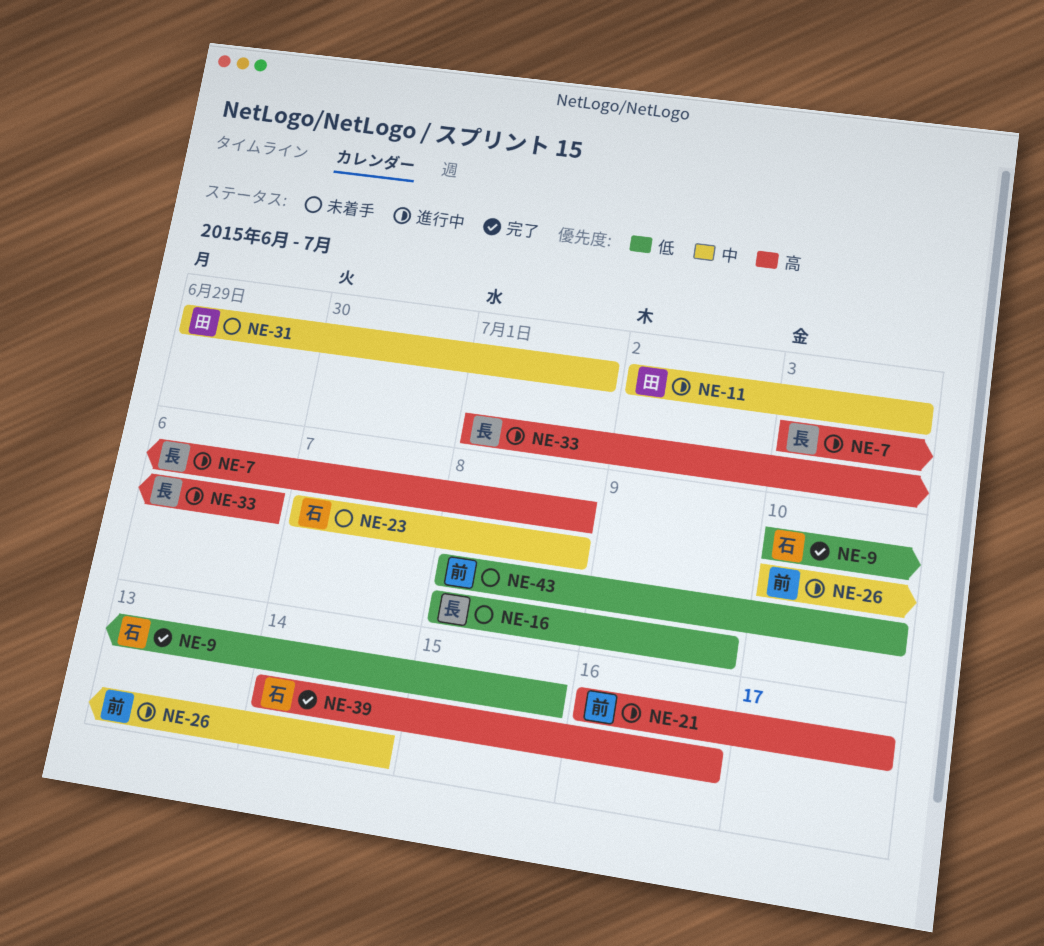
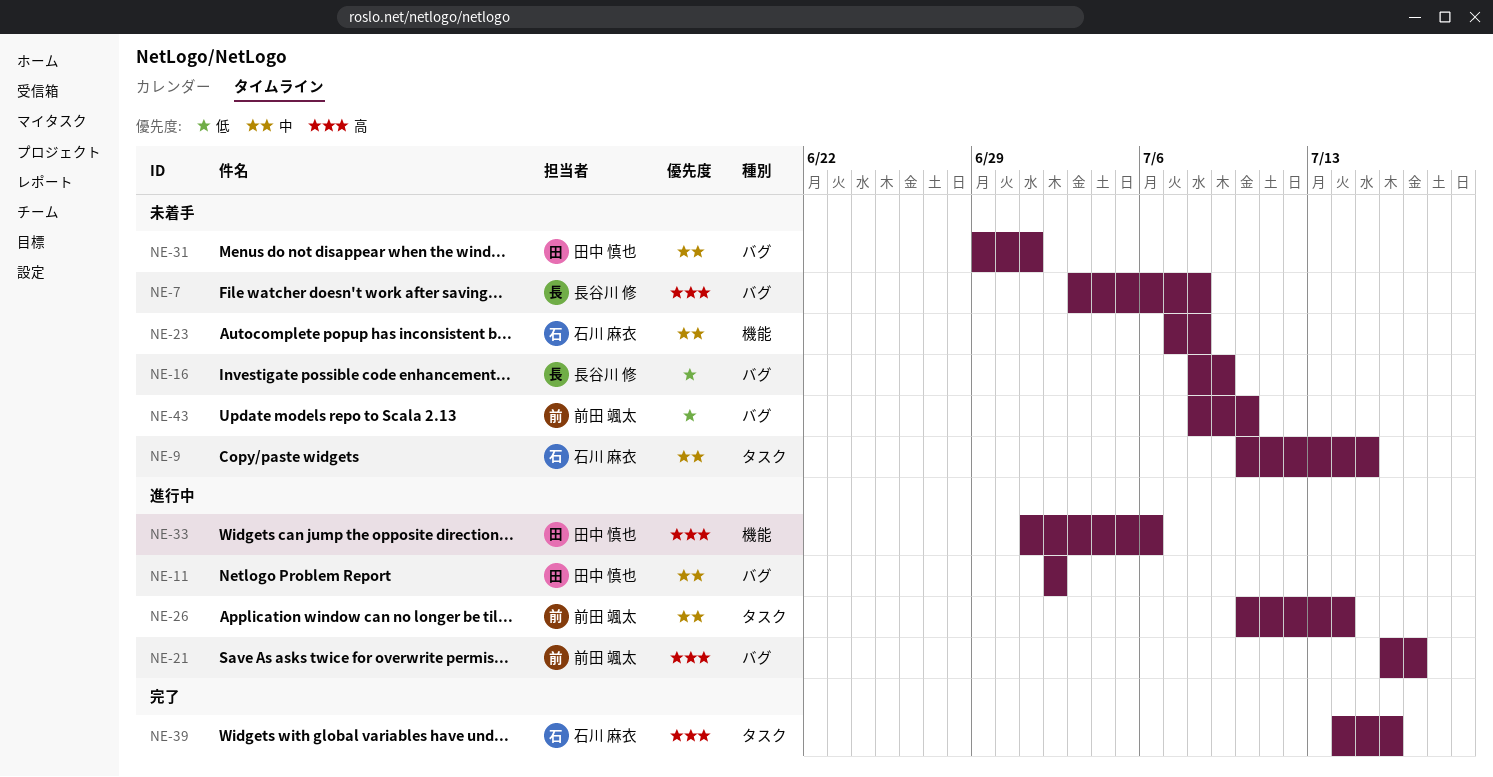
NE-7, status: 進行中 -> 未着手
NE-9, status: 完了 -> 未着手
NE-9, priority: 低 -> 中
NE-11, due: Jul 3 -> Jul 2
NE-33, owner: 長谷川 修 -> 田中 慎也

